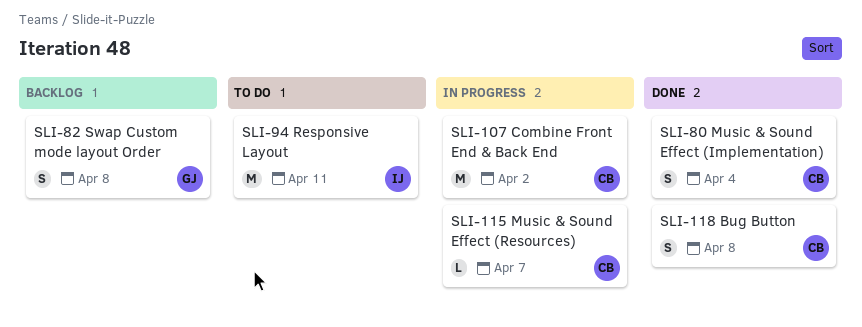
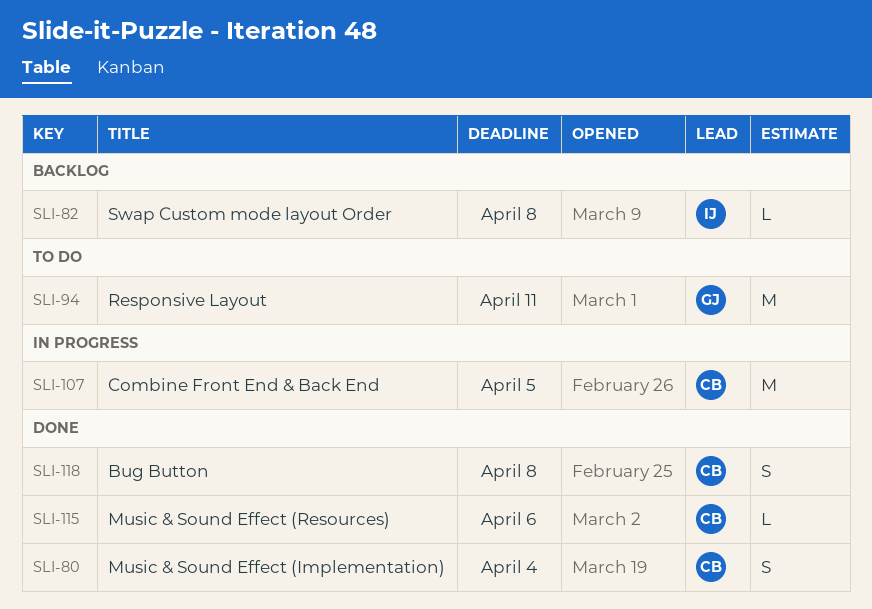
SLI-82, owner: GJ -> IJ
SLI-82, estimate: S -> L
SLI-94, owner: IJ -> GJ
SLI-107, due: Apr 2 -> Apr 5
SLI-115, status: In progress -> Done
SLI-115, due: Apr 7 -> Apr 6

